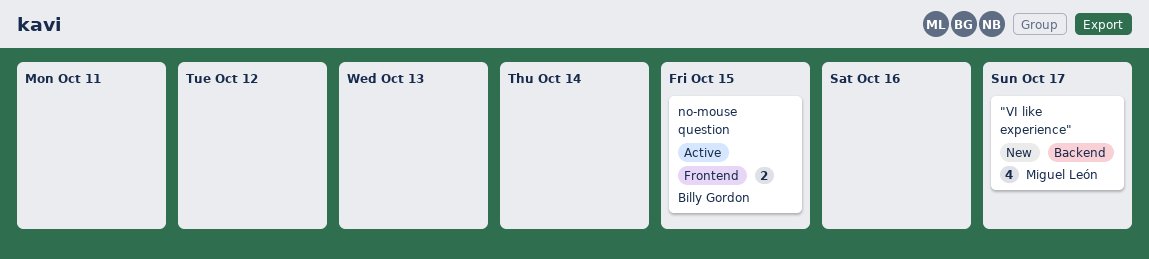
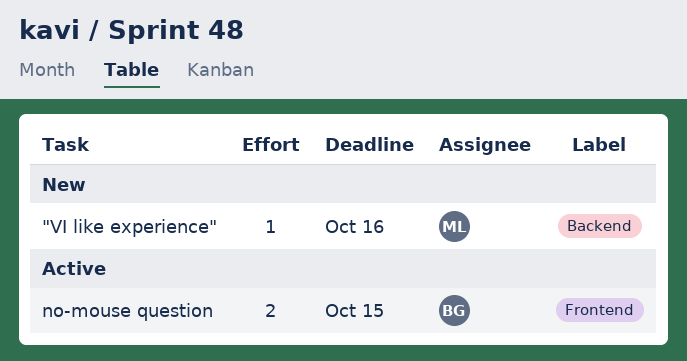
"VI like experience", estimate: 4 -> 1
"VI like experience", due: Oct 17 -> Oct 16

